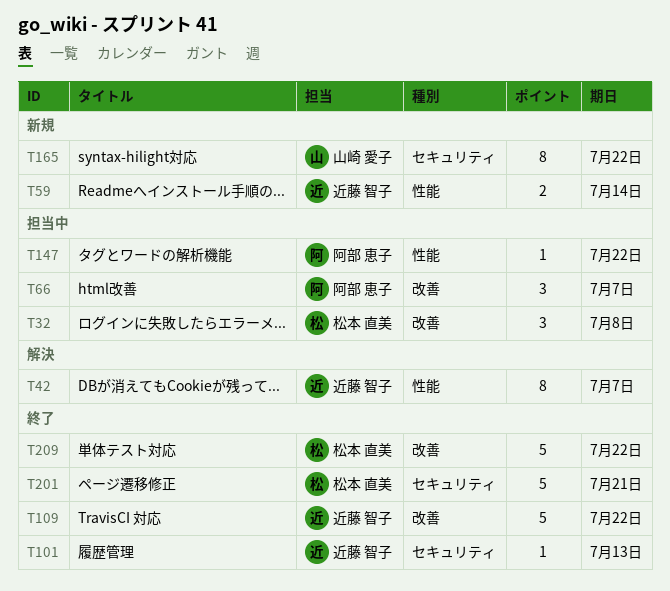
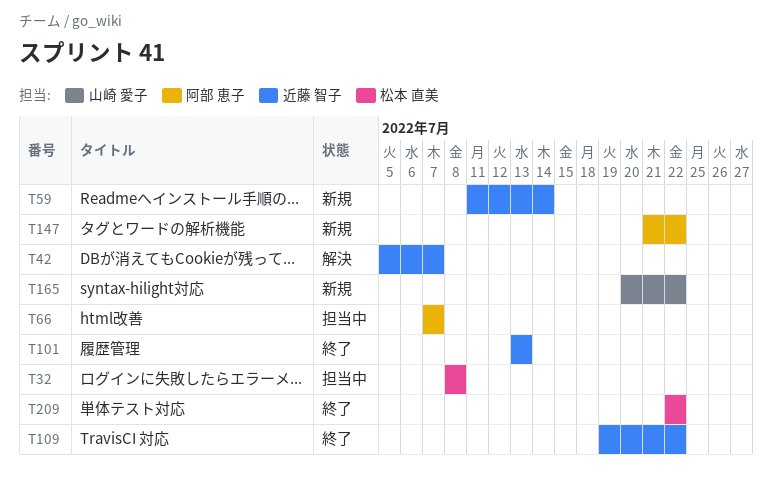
T147, status: 担当中 -> 新規
T201: present -> none

